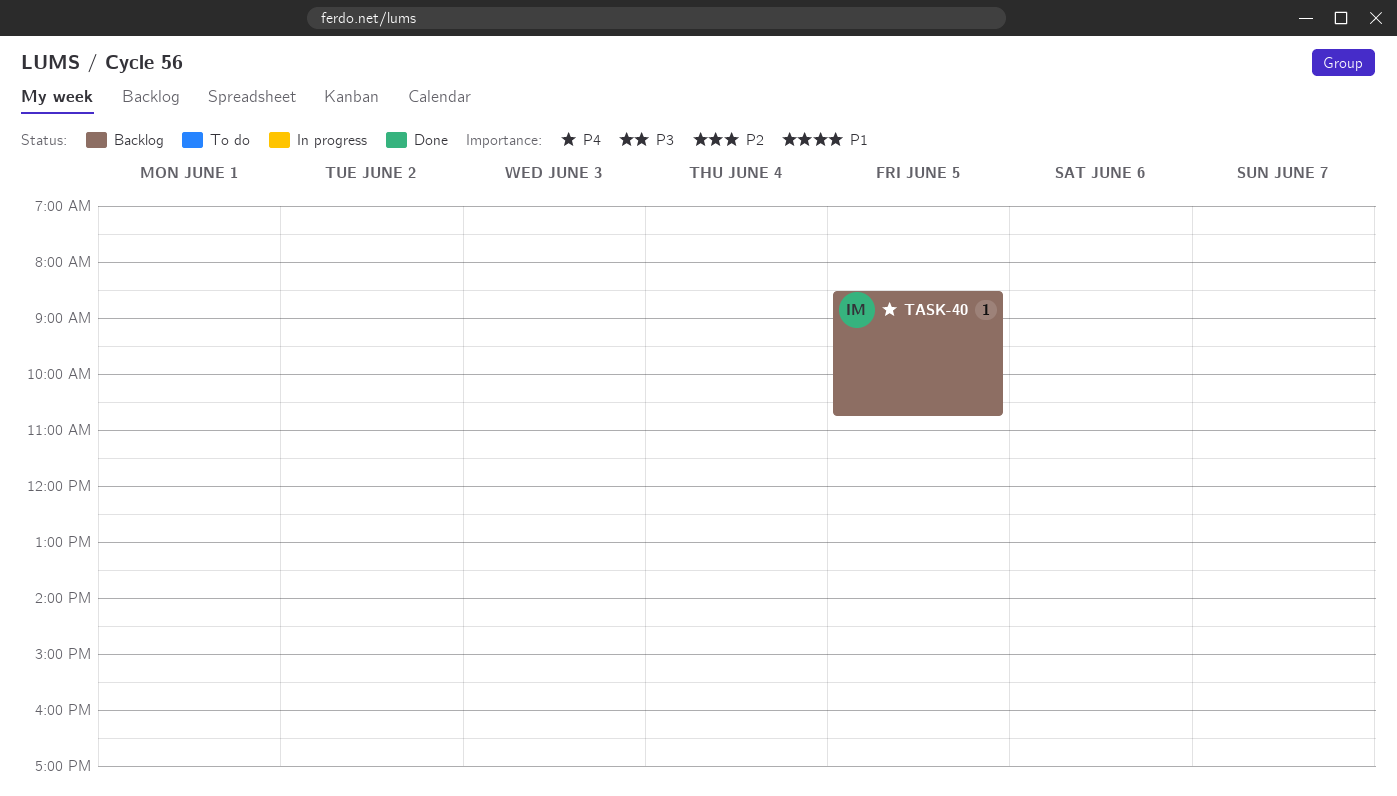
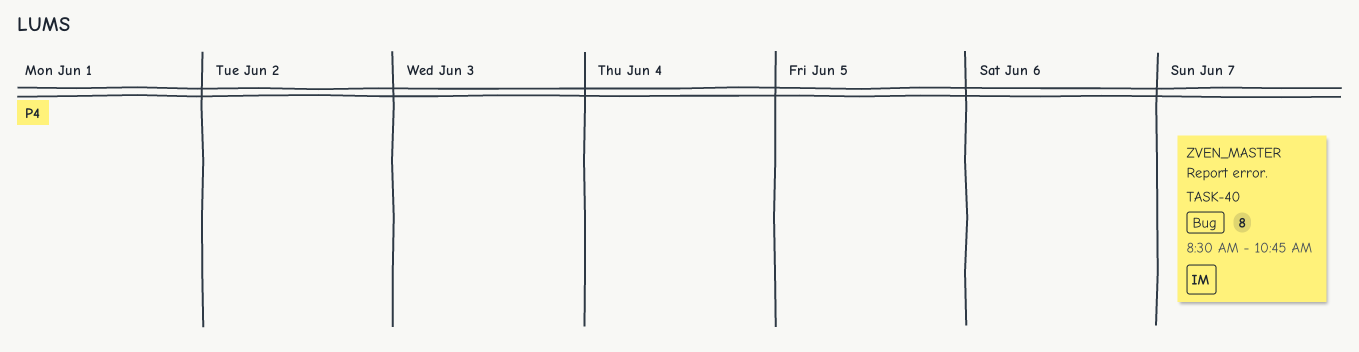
TASK-40, estimate: 1 -> 8
TASK-40, day: Jun 5 -> Jun 7

